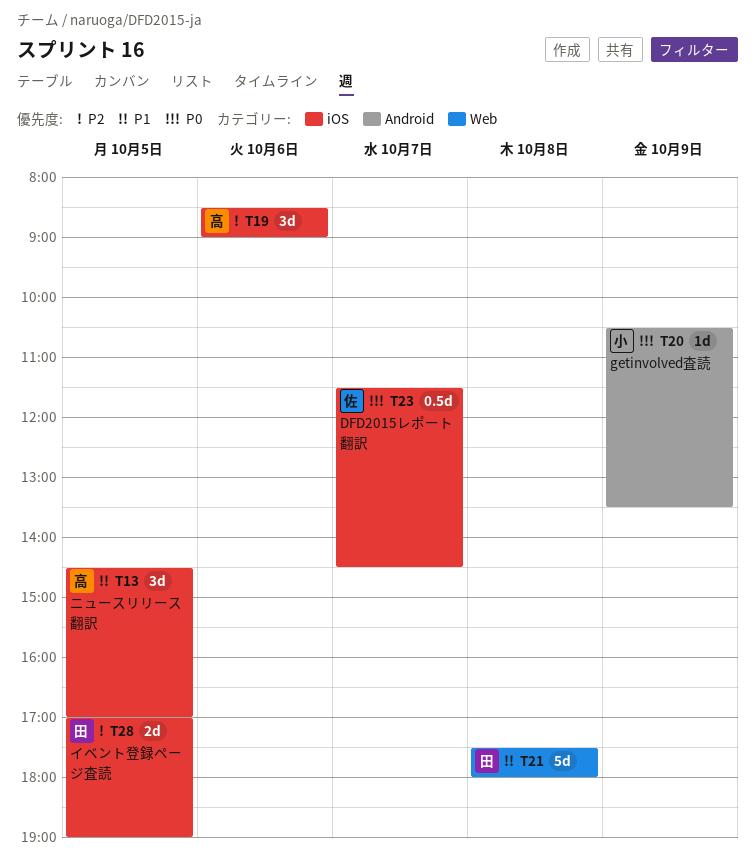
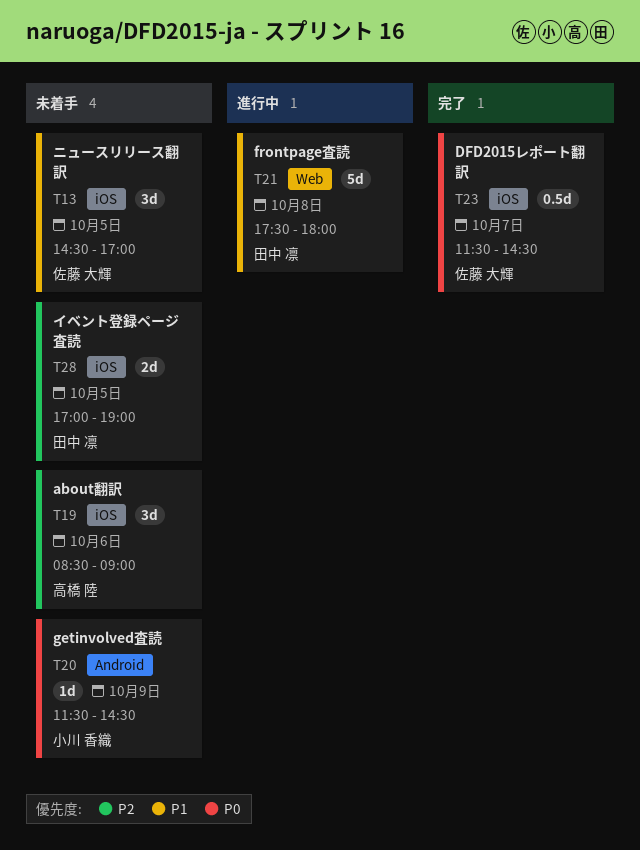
T13, owner: 高橋 陸 -> 佐藤 大輝
T20, begins: 10:30 -> 11:30
T20, ends: 13:30 -> 14:30

